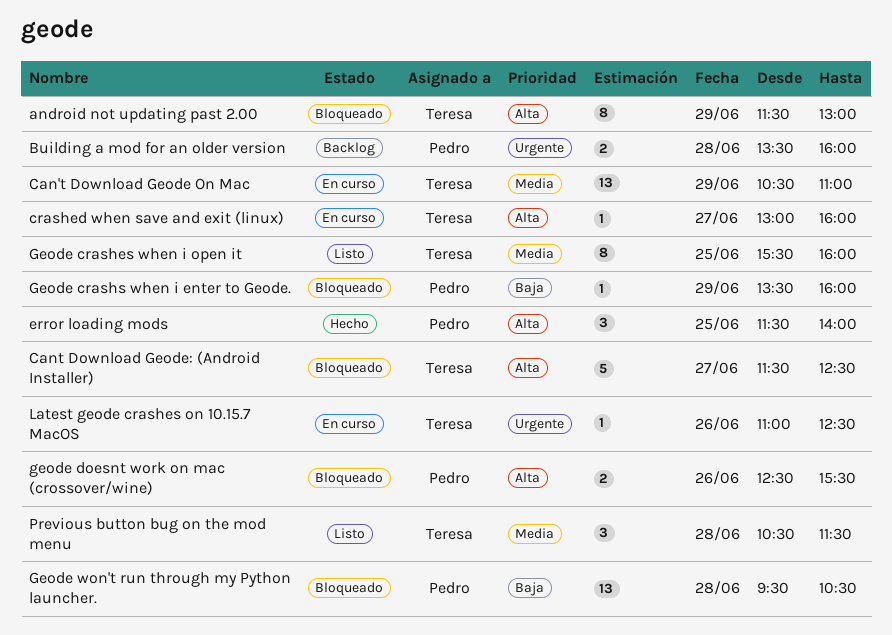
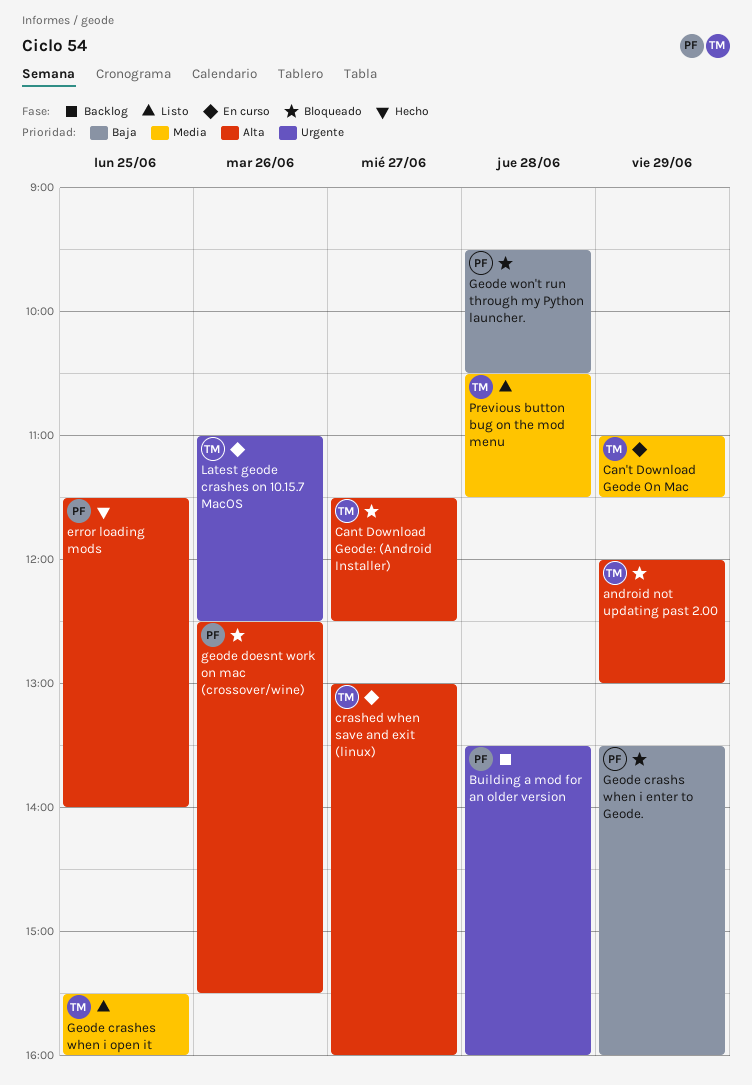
android not updating past 2.00, begins: 11:30 -> 12:00
Can't Download Geode On Mac, begins: 10:30 -> 11:00
Can't Download Geode On Mac, ends: 11:00 -> 11:30

